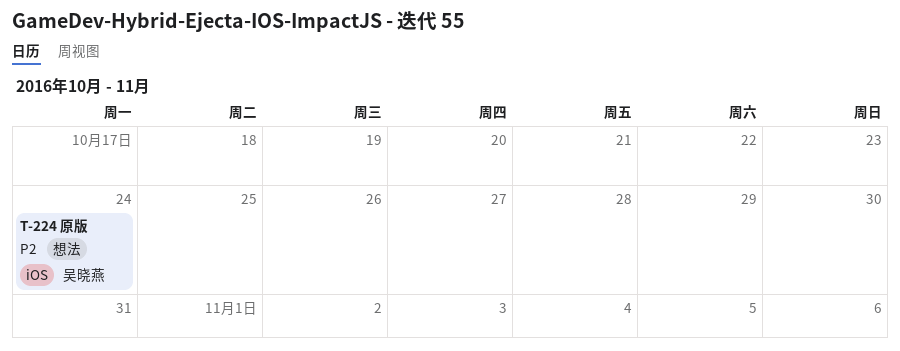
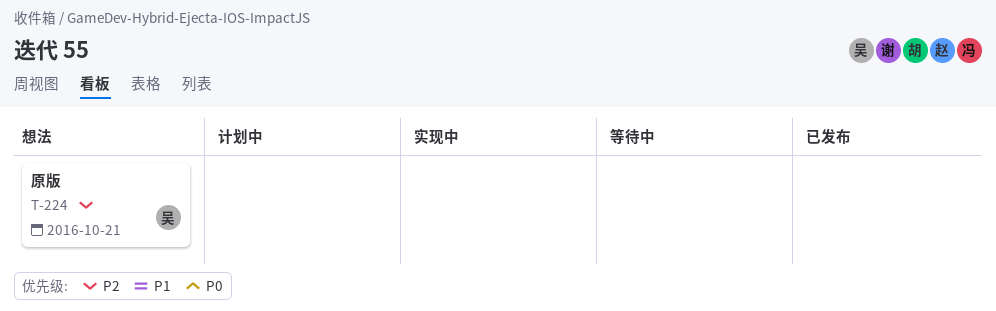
T-224, due: Oct 24 -> Oct 21

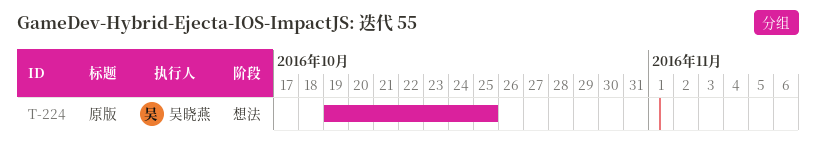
T-224, due: Oct 21 -> Oct 25

